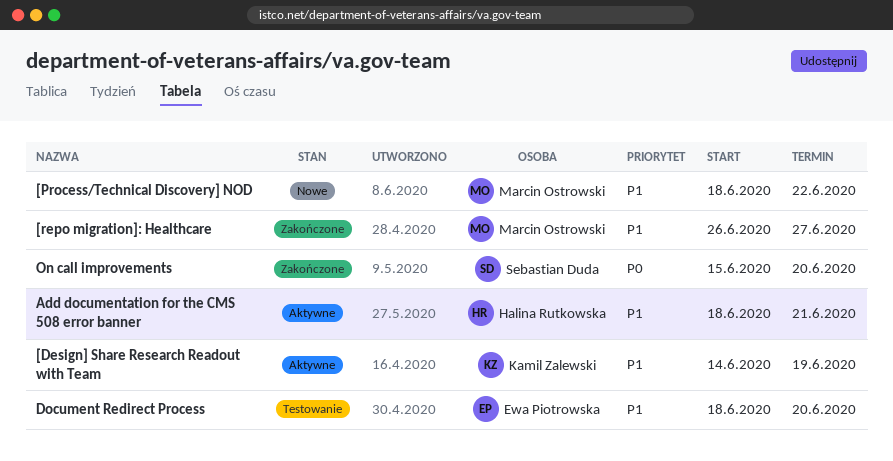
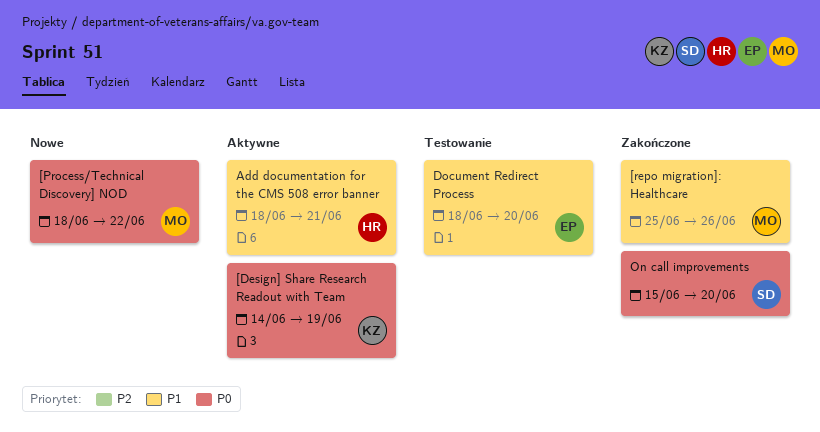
[Design] Share Research Readout with Team, priority: P1 -> P0
[Process/Technical Discovery] NOD, priority: P1 -> P0
[repo migration]: Healthcare, start: Jun 26 -> Jun 25
[repo migration]: Healthcare, due: Jun 27 -> Jun 26

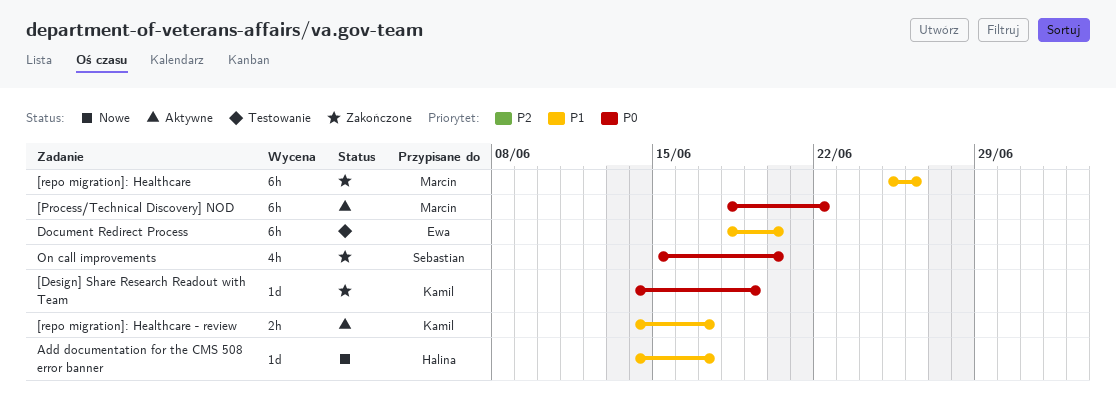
[Design] Share Research Readout with Team, status: Aktywne -> Zakończone
[Process/Technical Discovery] NOD, status: Nowe -> Aktywne
[repo migration]: Healthcare - review: none -> present
Add documentation for the CMS 508 error banner, status: Aktywne -> Nowe
Add documentation for the CMS 508 error banner, start: Jun 18 -> Jun 14
Add documentation for the CMS 508 error banner, due: Jun 21 -> Jun 17

